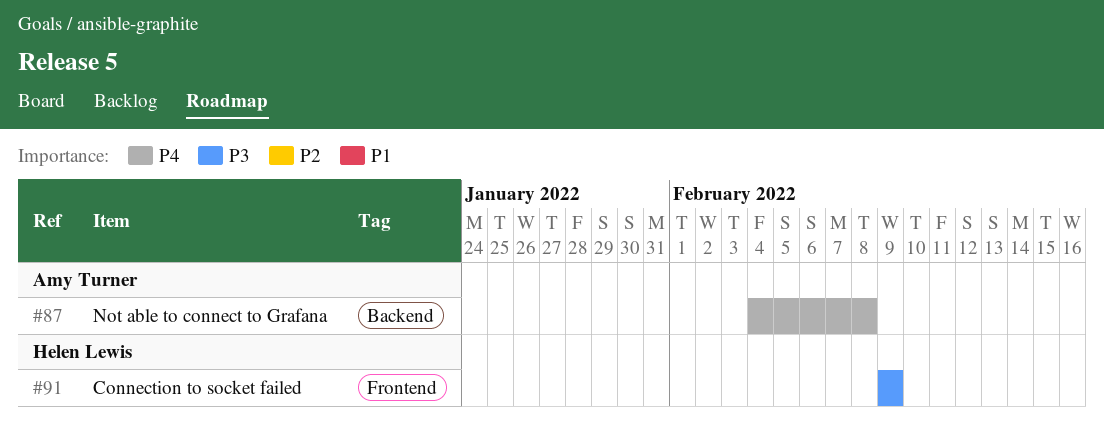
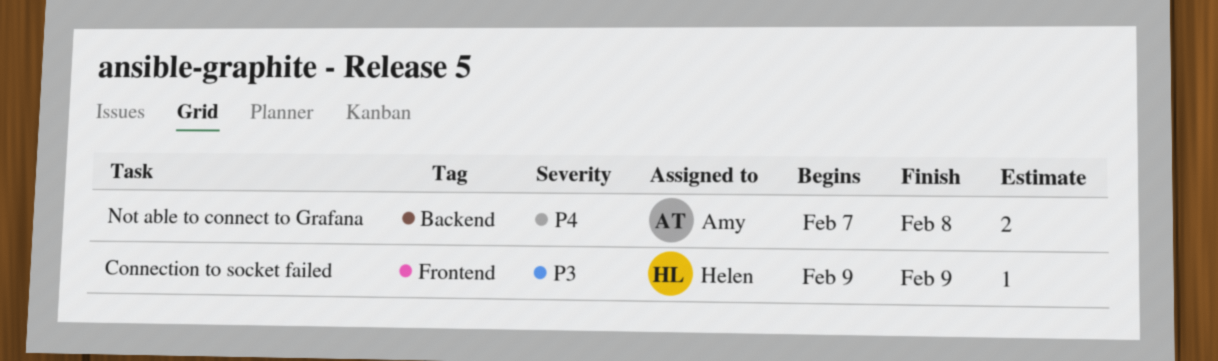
Not able to connect to Grafana, start: Feb 4 -> Feb 7

